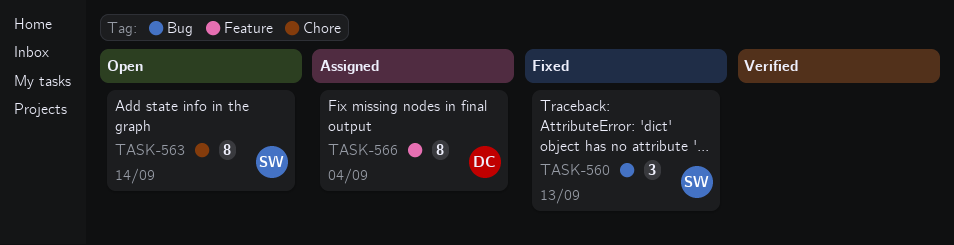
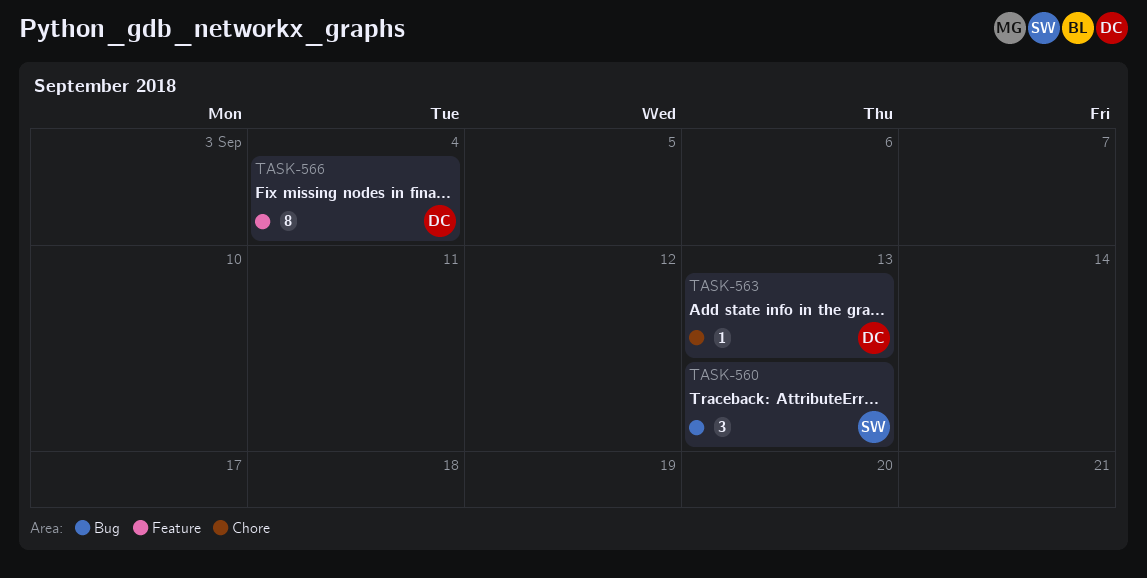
TASK-563, owner: SW -> DC
TASK-563, estimate: 8 -> 1
TASK-563, due: Sep 14 -> Sep 13

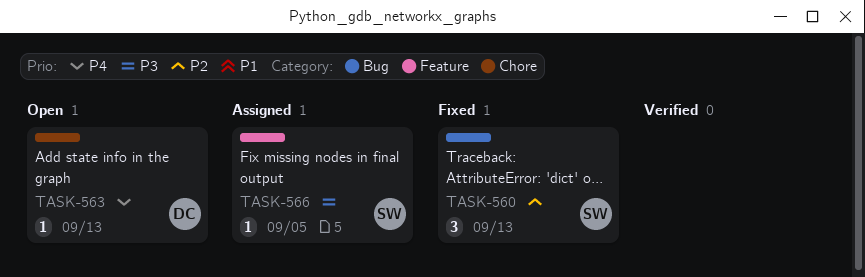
TASK-566, owner: DC -> SW
TASK-566, estimate: 8 -> 1
TASK-566, due: Sep 4 -> Sep 5

